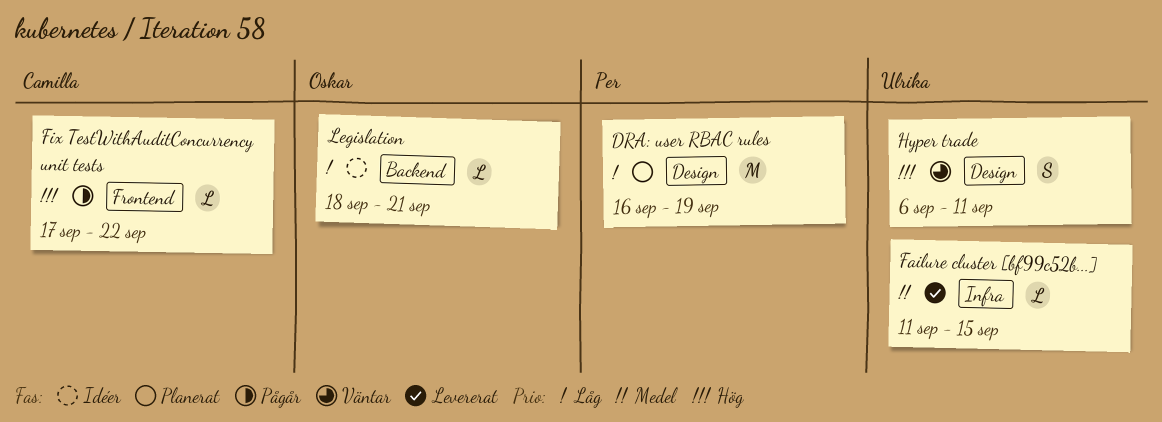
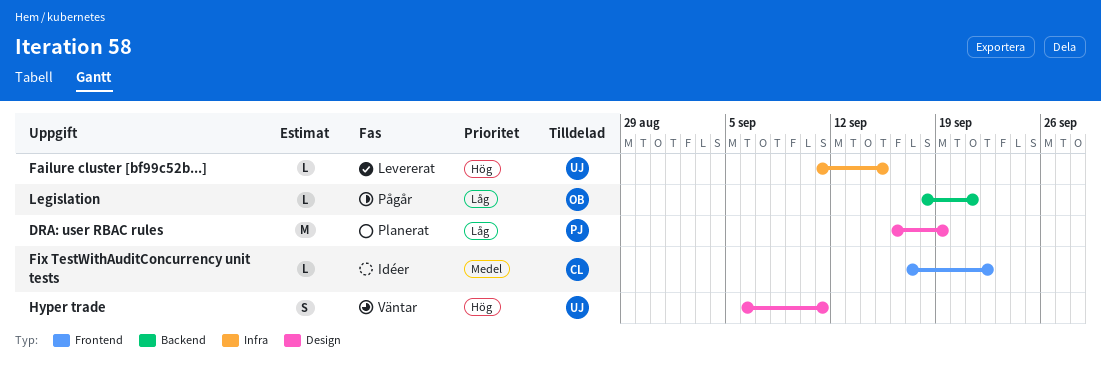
Failure cluster [bf99c52b...], priority: Medel -> Hög
Fix TestWithAuditConcurrency unit tests, status: Pågår -> Idéer
Fix TestWithAuditConcurrency unit tests, priority: Hög -> Medel
Legislation, status: Idéer -> Pågår

